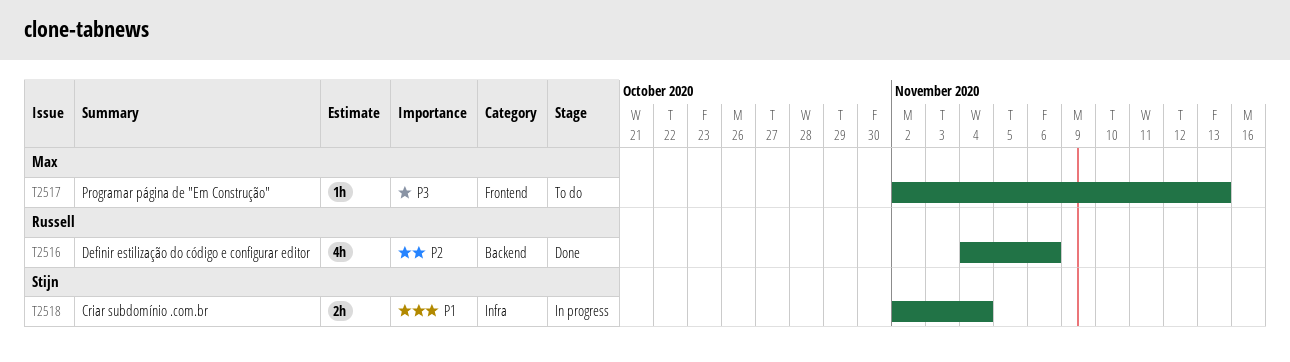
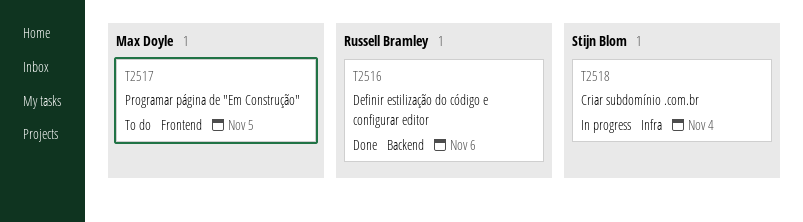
T2517, due: Nov 13 -> Nov 5

